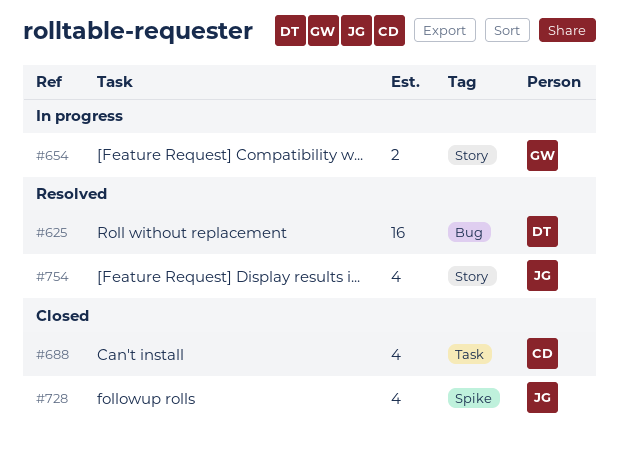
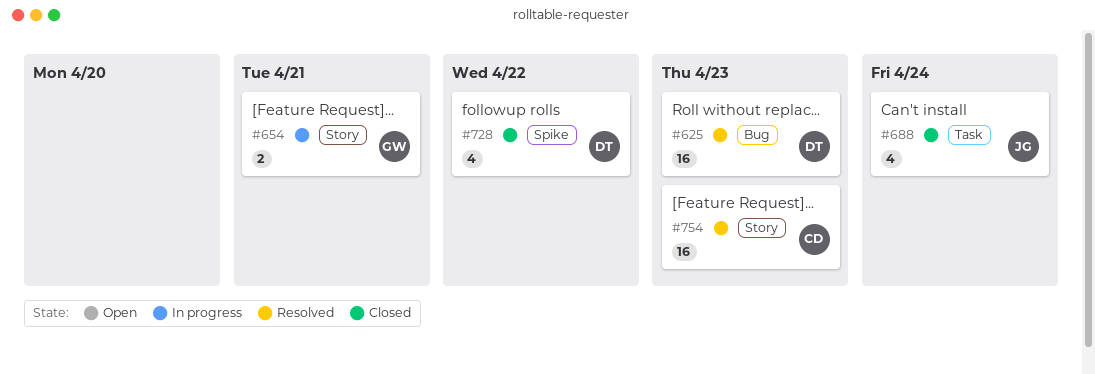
#688, owner: CD -> JG
#728, owner: JG -> DT
#754, owner: JG -> CD
#754, estimate: 4 -> 16

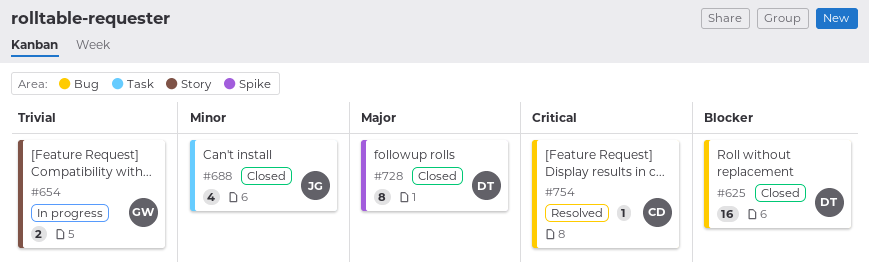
#625, status: Resolved -> Closed
#728, estimate: 4 -> 8
#754, label: Story -> Bug
#754, estimate: 16 -> 1

